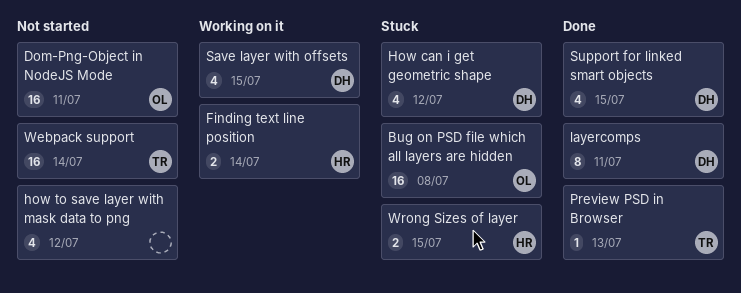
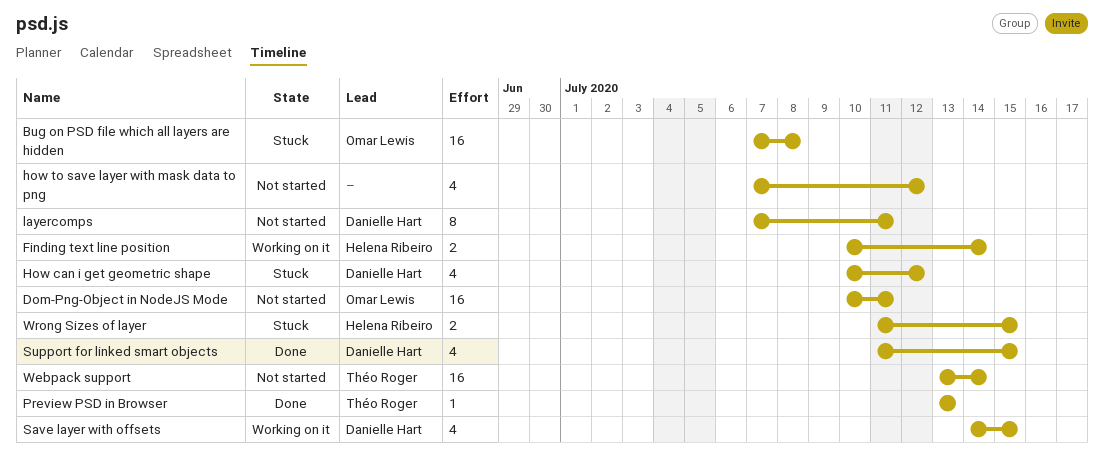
layercomps, status: Done -> Not started

